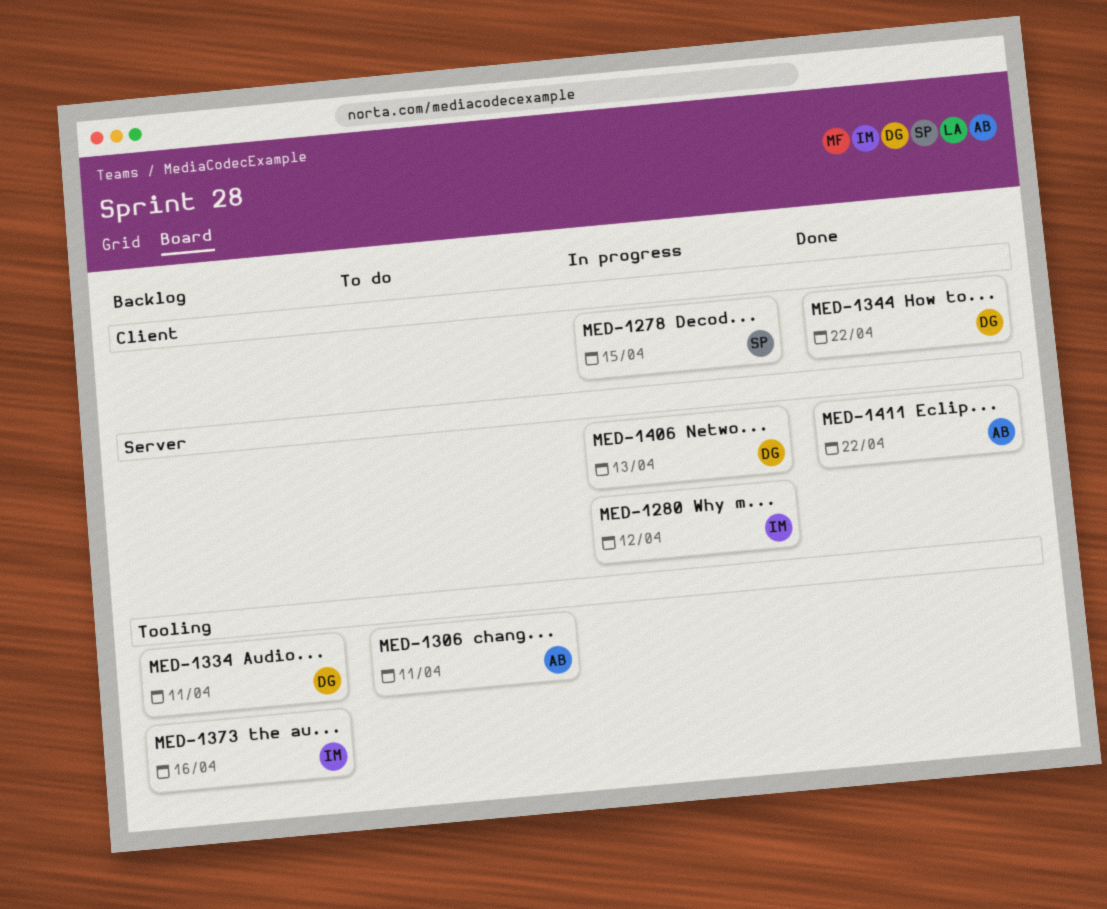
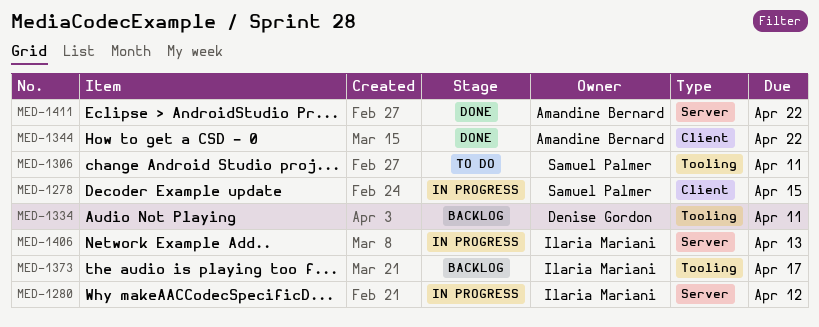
MED-1306, owner: Amandine Bernard -> Samuel Palmer
MED-1344, owner: Denise Gordon -> Amandine Bernard
MED-1373, due: Apr 16 -> Apr 17
MED-1406, owner: Denise Gordon -> Ilaria Mariani

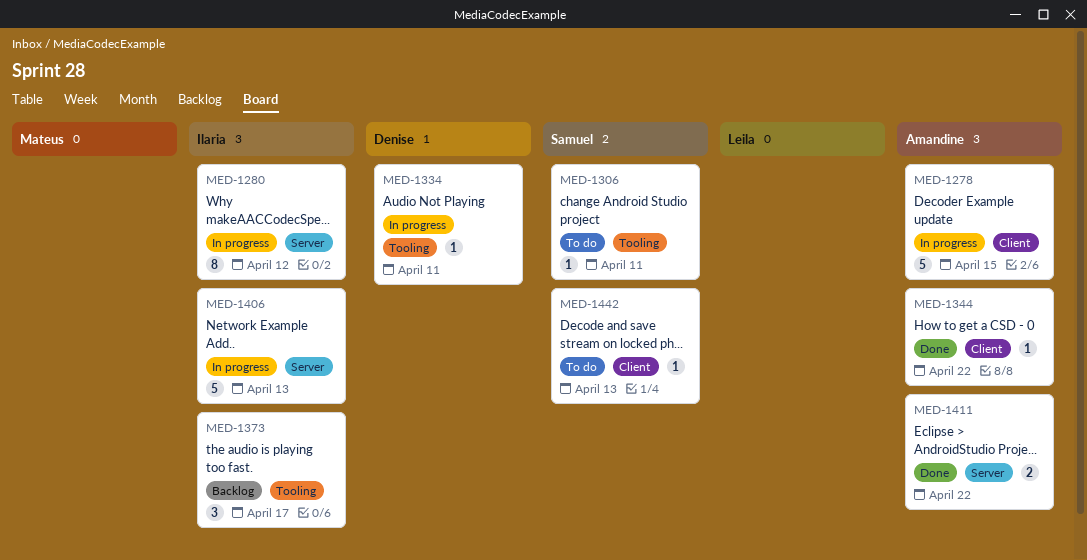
MED-1278, owner: Samuel Palmer -> Amandine Bernard
MED-1334, status: Backlog -> In progress
MED-1442: none -> present

